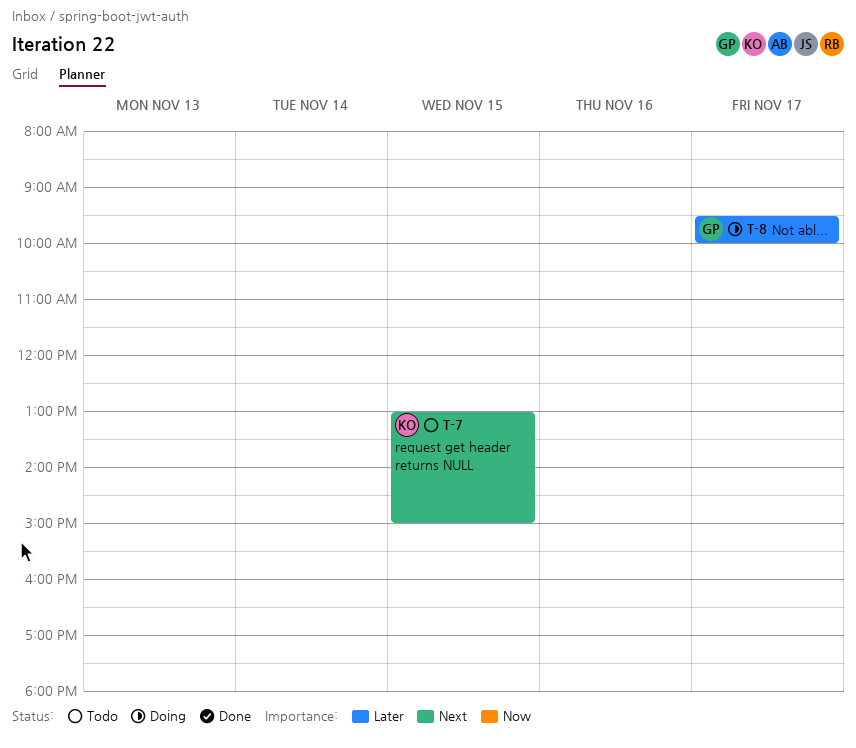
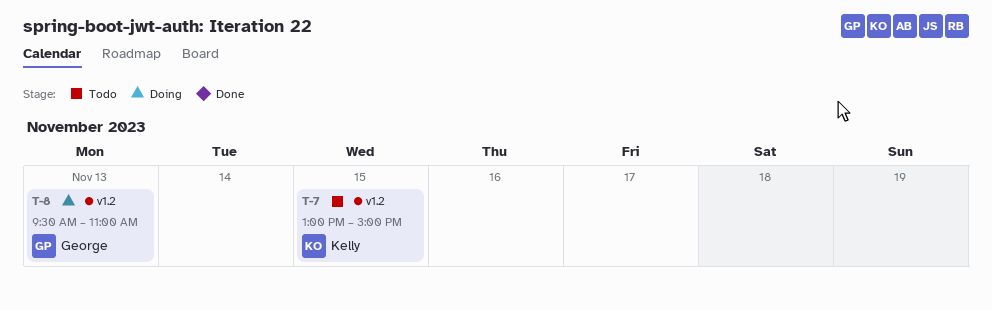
T-8, day: Nov 17 -> Nov 13
T-8, ends: 10:00 -> 11:00

